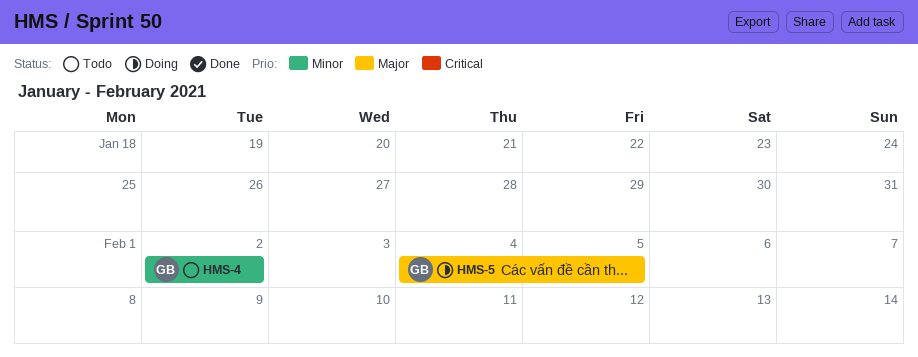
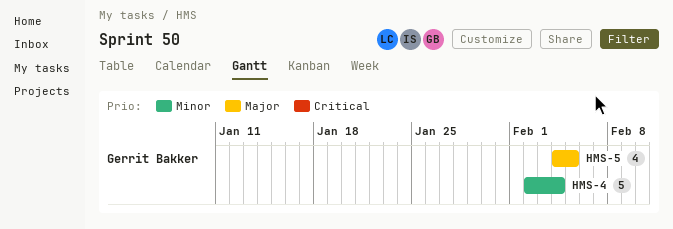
HMS-4, due: Feb 2 -> Feb 4

